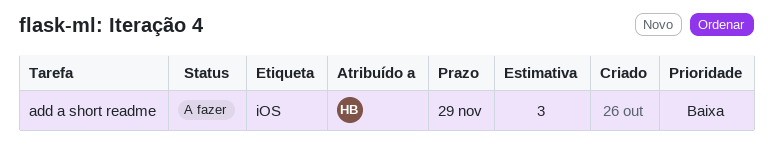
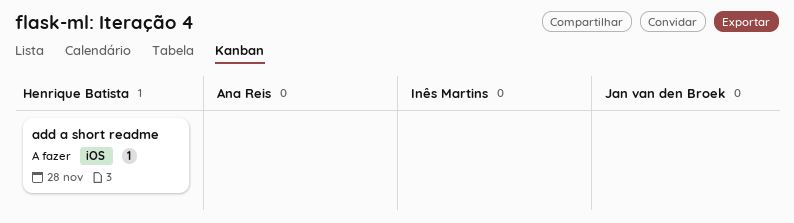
add a short readme, estimate: 3 -> 1
add a short readme, due: Nov 29 -> Nov 28

